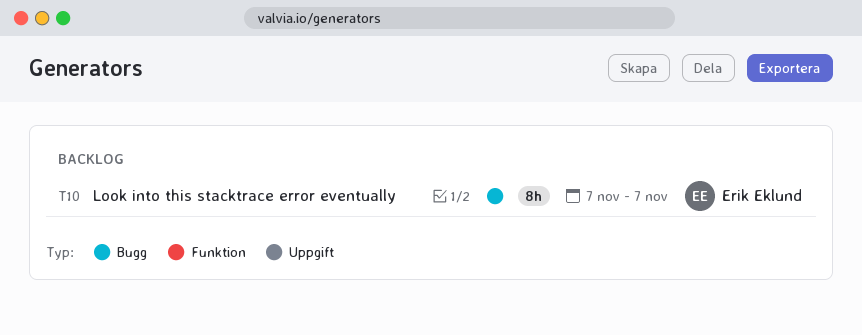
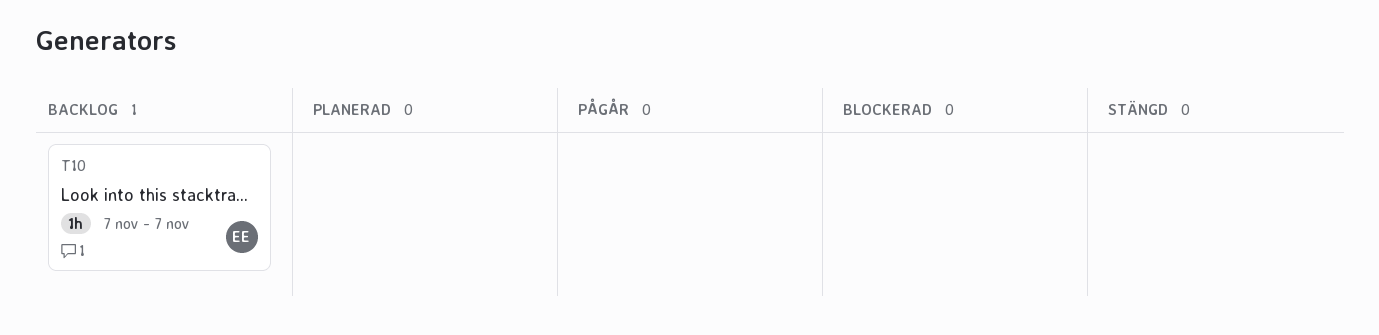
T10, estimate: 8h -> 1h

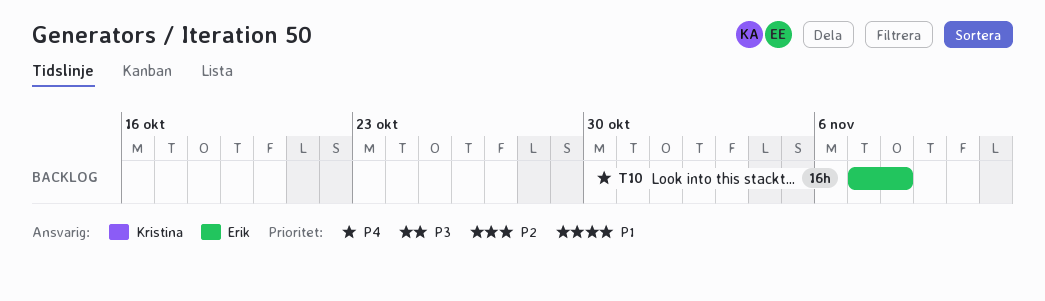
T10, estimate: 1h -> 16h
T10, due: Nov 7 -> Nov 8

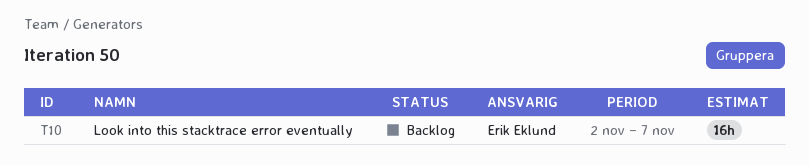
T10, start: Nov 7 -> Nov 2
T10, due: Nov 8 -> Nov 7

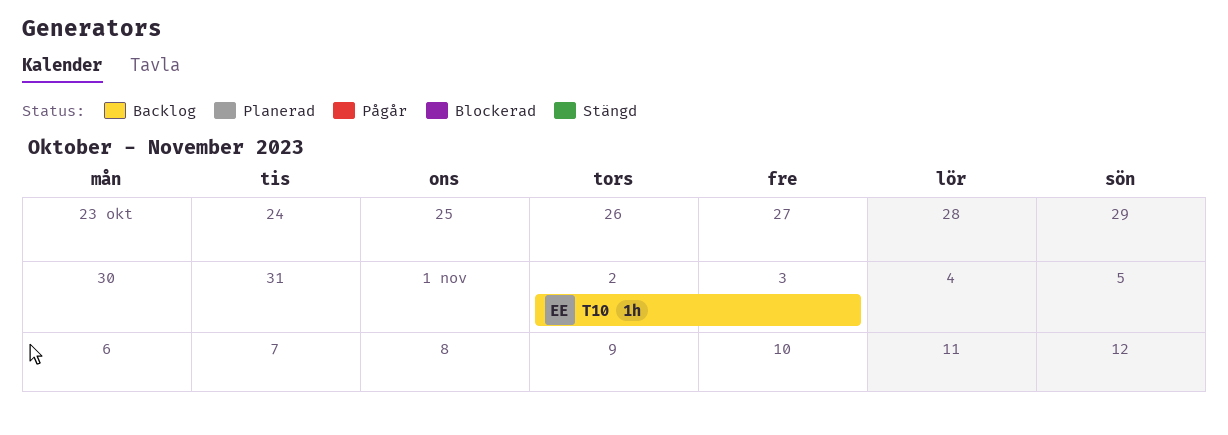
T10, estimate: 16h -> 1h
T10, due: Nov 7 -> Nov 3

